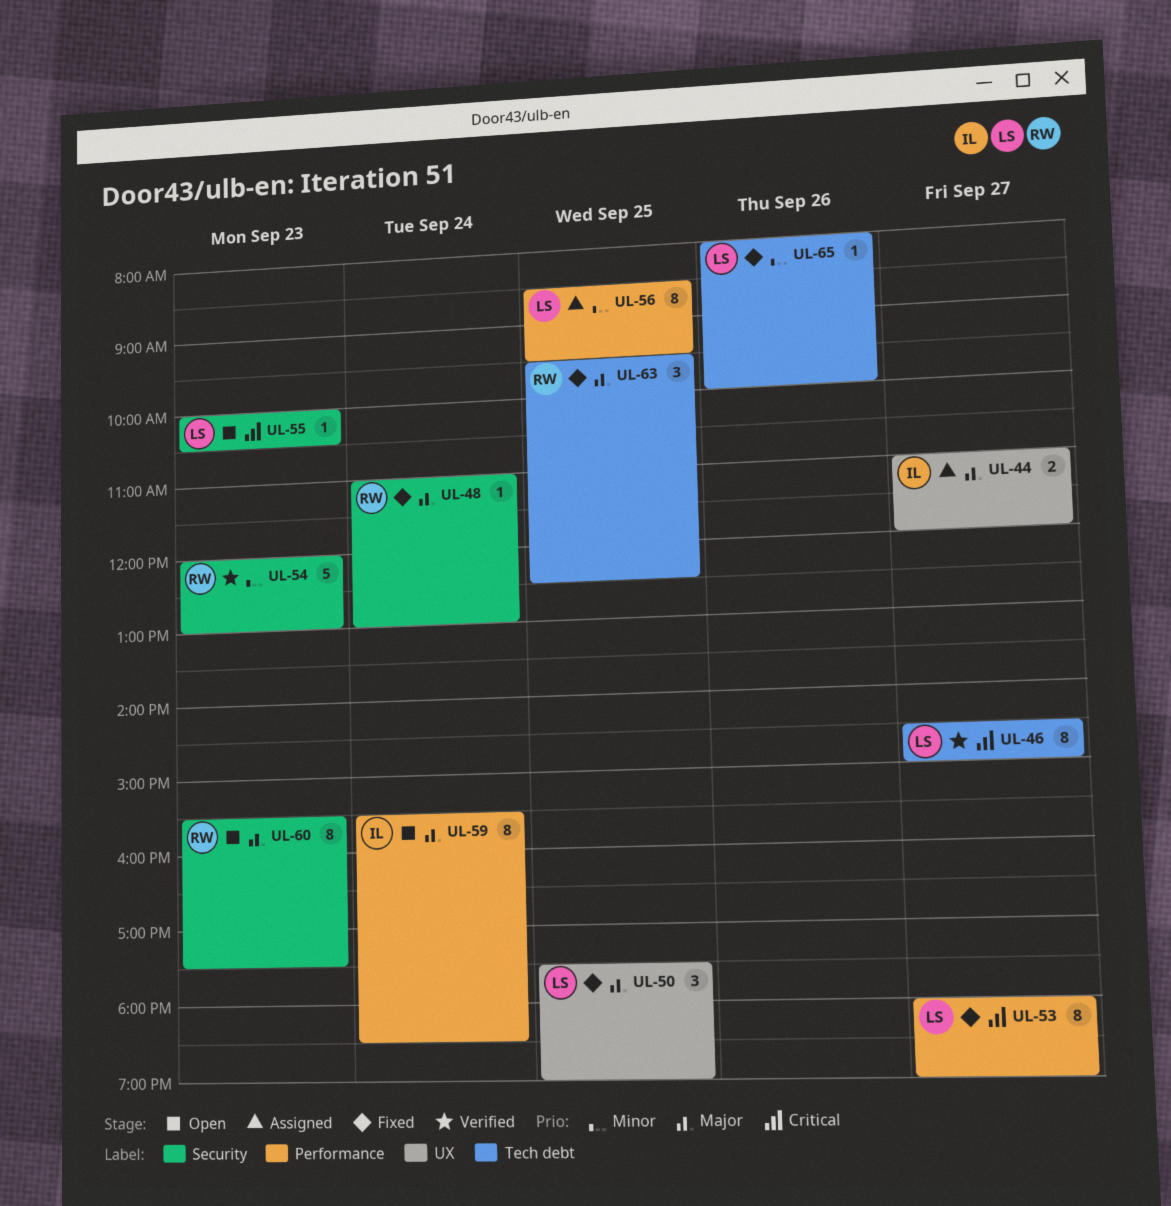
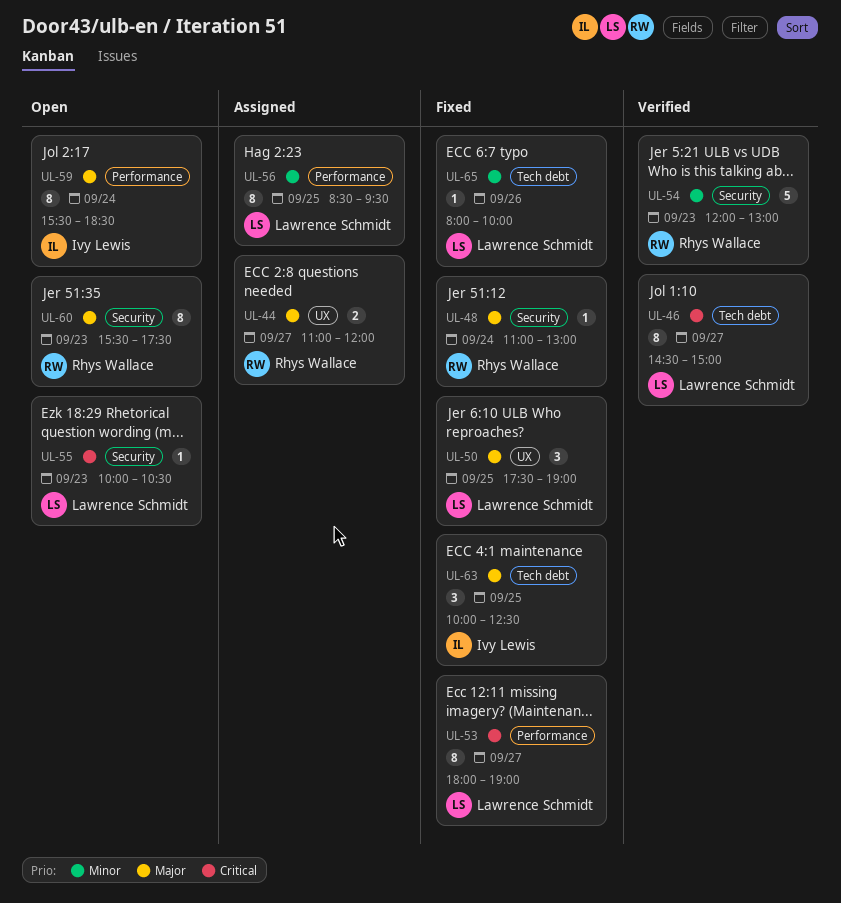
UL-44, owner: Ivy Lewis -> Rhys Wallace
UL-63, owner: Rhys Wallace -> Ivy Lewis
UL-63, begins: 09:30 -> 10:00

